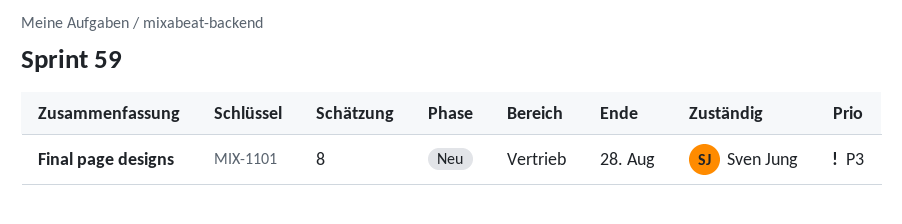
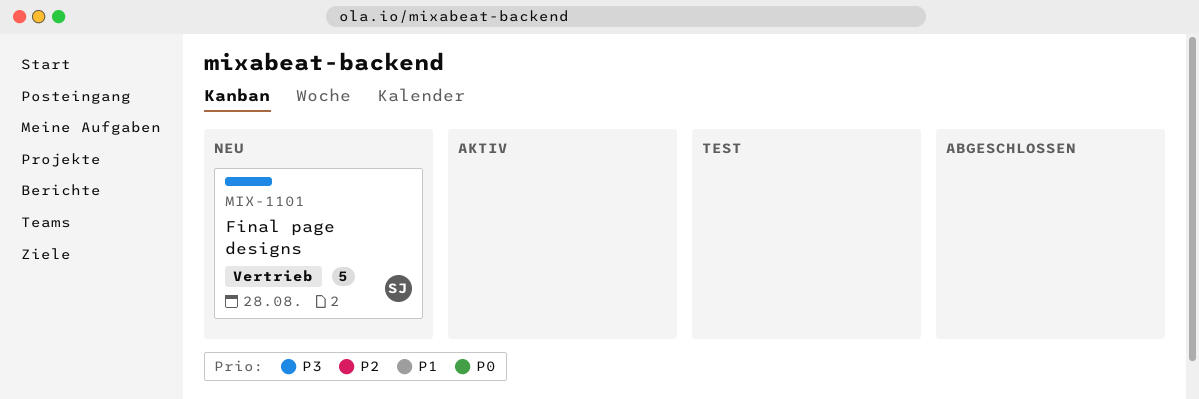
MIX-1101, estimate: 8 -> 5

